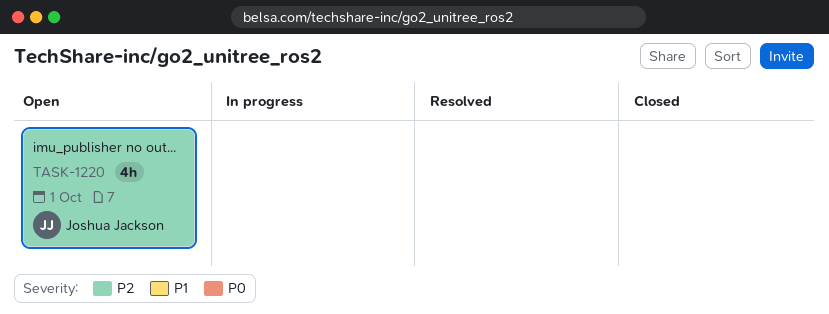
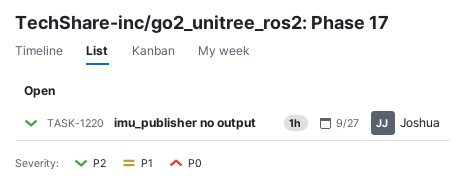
TASK-1220, estimate: 4h -> 1h
TASK-1220, due: Oct 1 -> Sep 27

